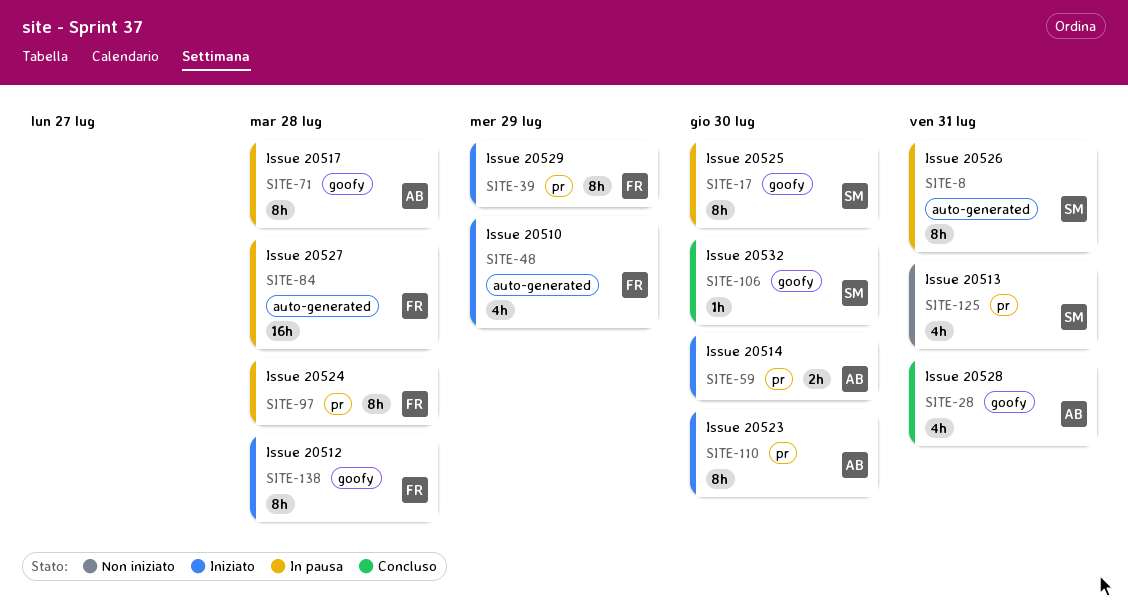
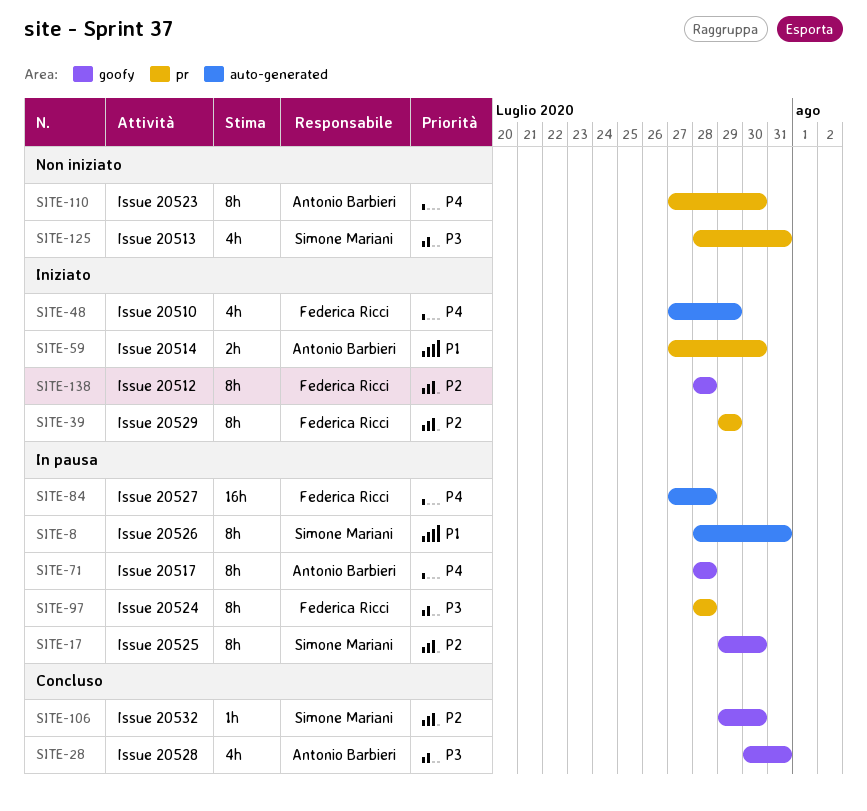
SITE-110, status: Iniziato -> Non iniziato

